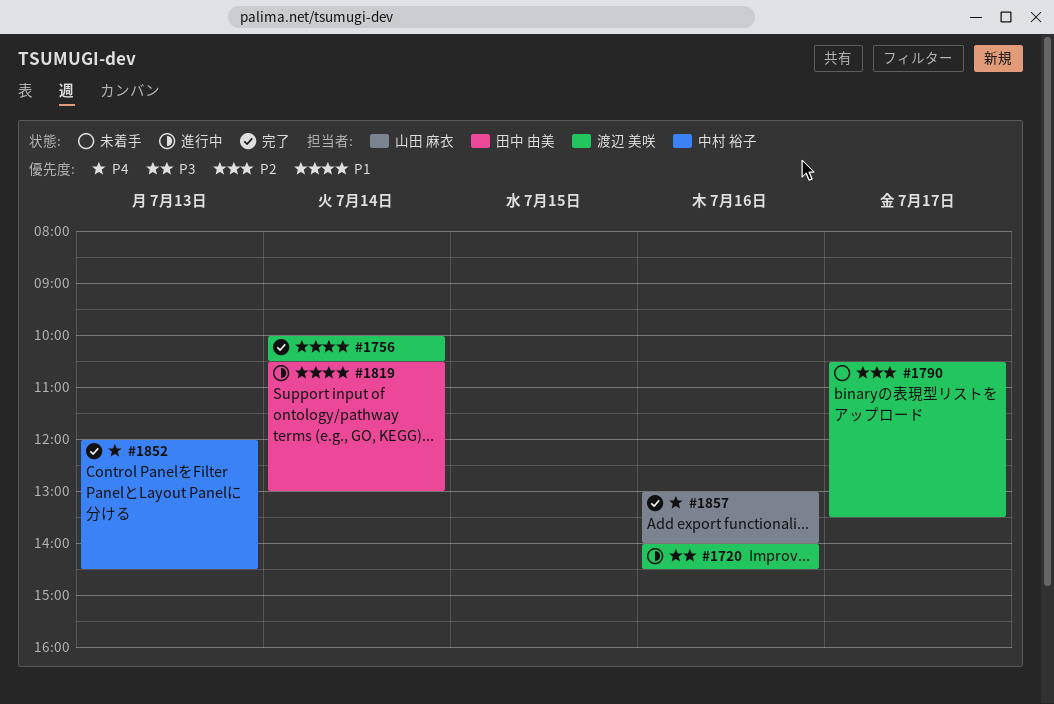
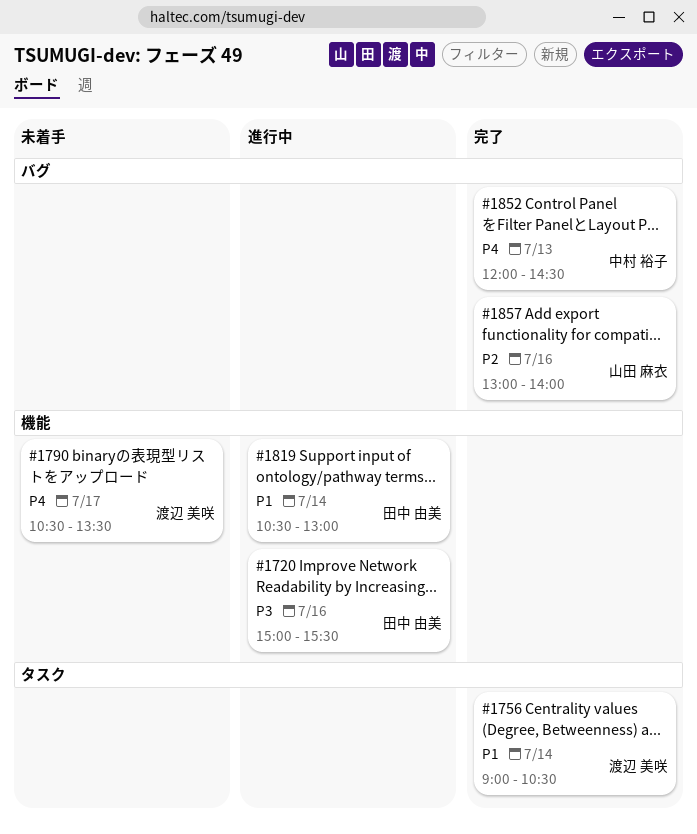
#1720, owner: 渡辺 美咲 -> 田中 由美
#1720, begins: 14:00 -> 15:00
#1720, ends: 14:30 -> 15:30
#1756, begins: 10:00 -> 09:00
#1790, priority: P2 -> P4
#1857, priority: P4 -> P2

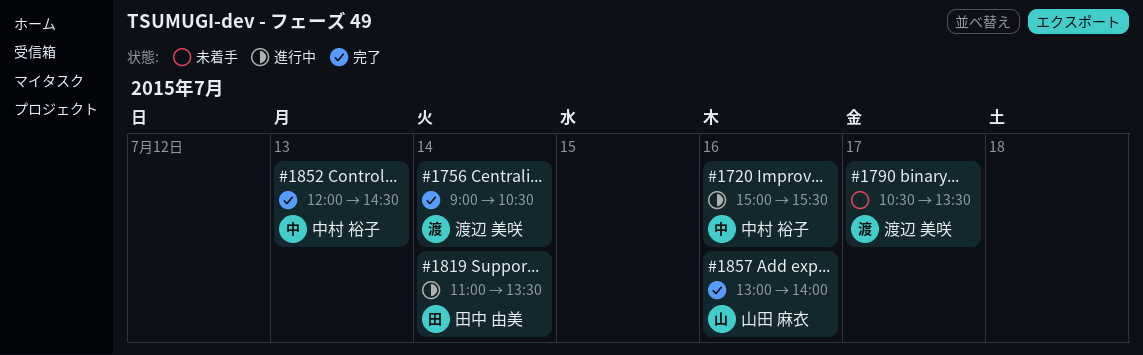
#1720, owner: 田中 由美 -> 中村 裕子
#1819, begins: 10:30 -> 11:00
#1819, ends: 13:00 -> 13:30

